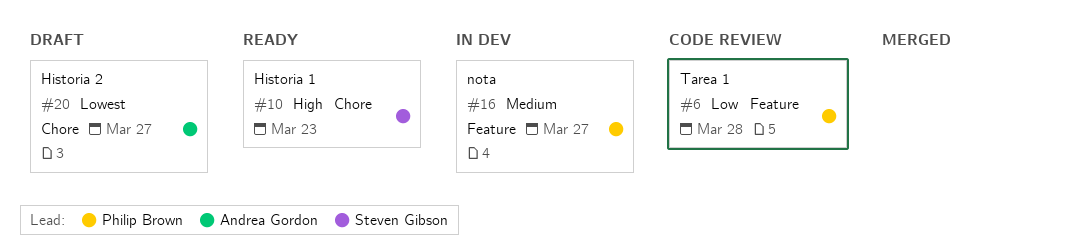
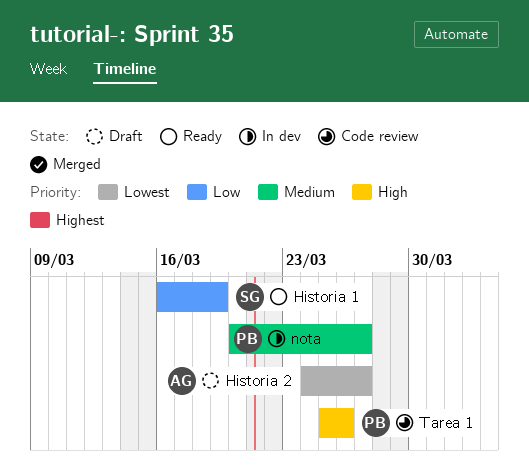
Historia 1, priority: High -> Low
Historia 1, due: Mar 23 -> Mar 19
Tarea 1, priority: Low -> High
Tarea 1, due: Mar 28 -> Mar 26

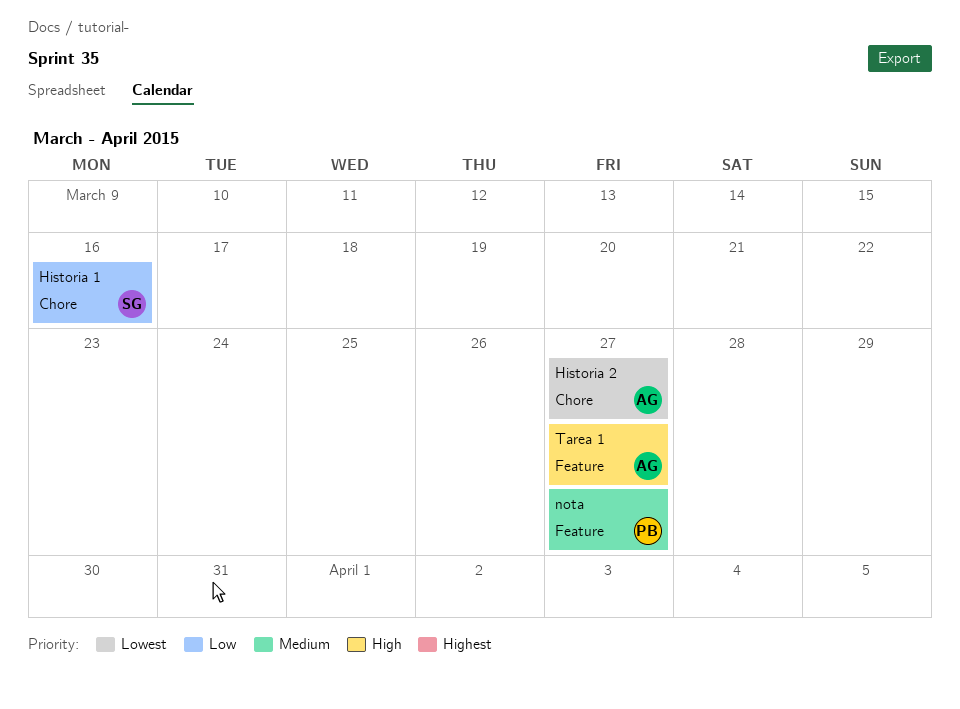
Historia 1, due: Mar 19 -> Mar 16
Tarea 1, owner: PB -> AG
Tarea 1, due: Mar 26 -> Mar 27

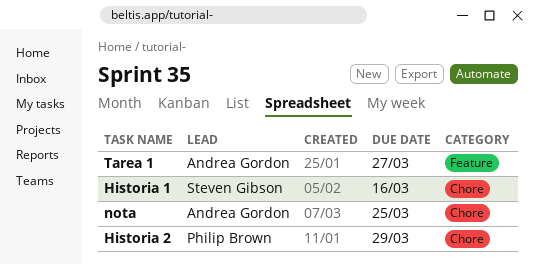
Historia 2, owner: Andrea Gordon -> Philip Brown
Historia 2, due: Mar 27 -> Mar 29
nota, owner: Philip Brown -> Andrea Gordon
nota, label: Feature -> Chore
nota, due: Mar 27 -> Mar 25

